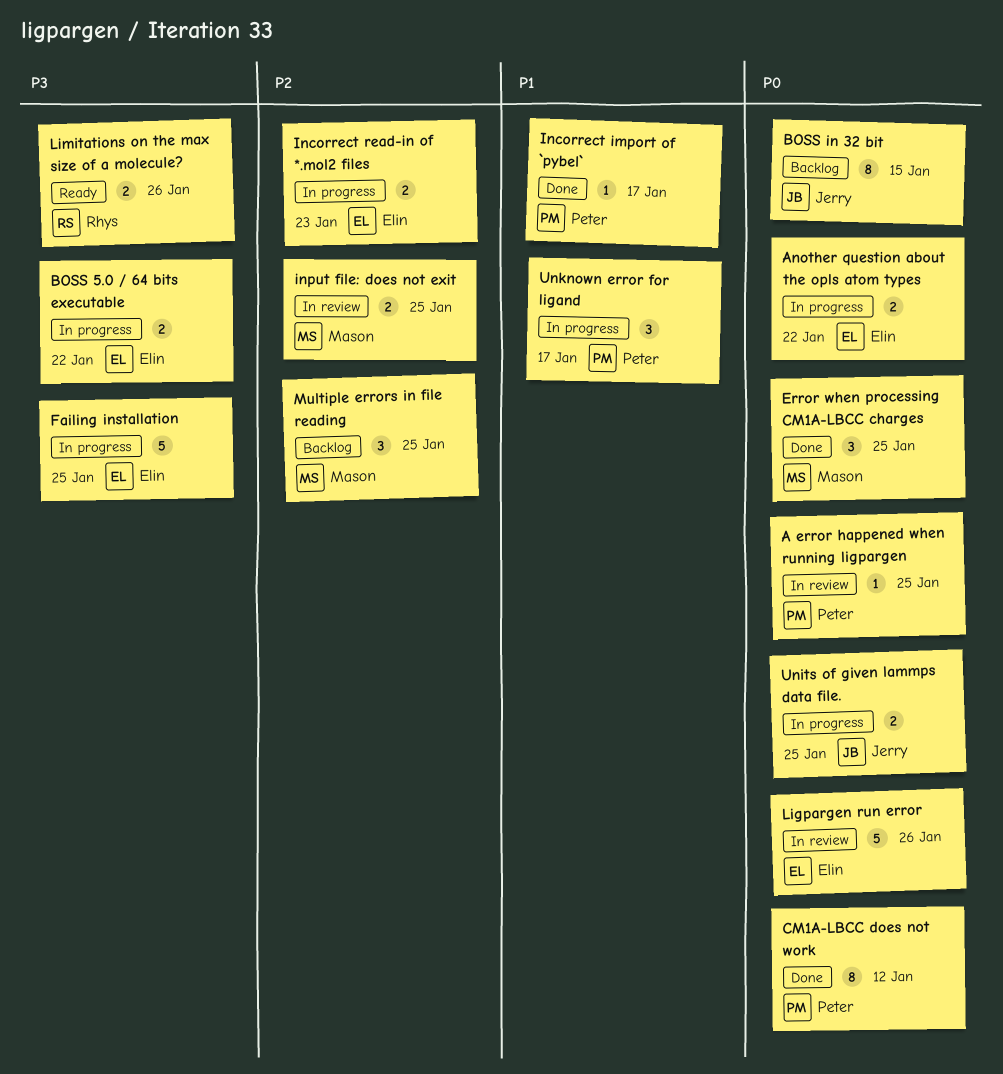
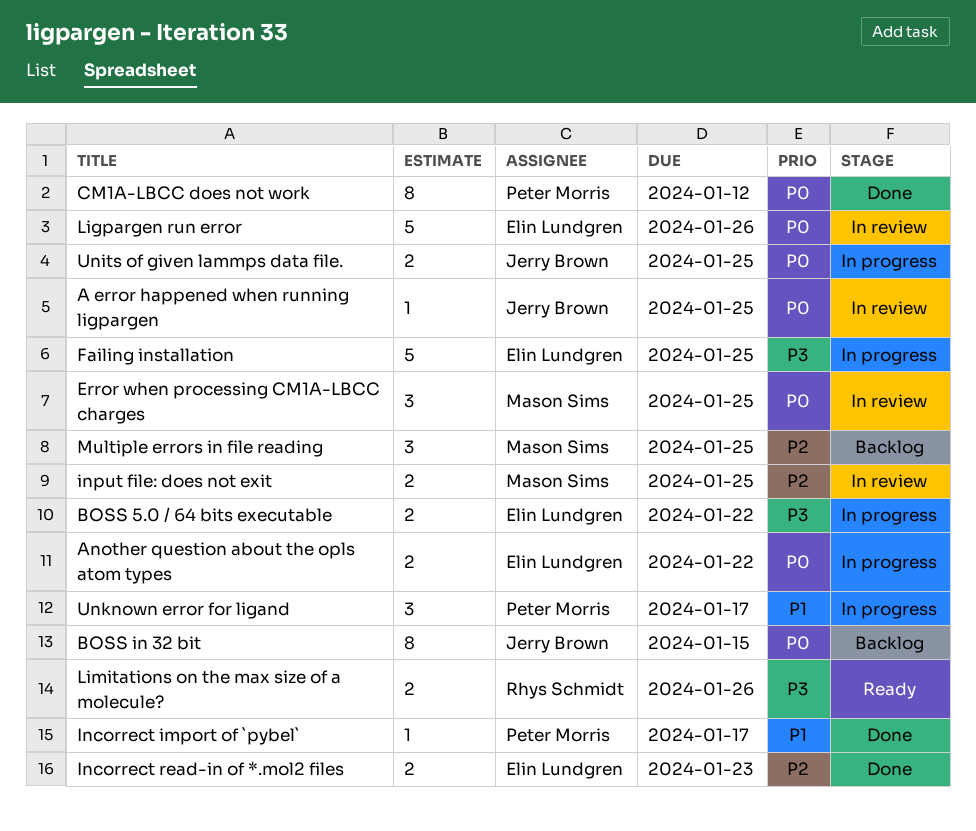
A error happened when running ligpargen, owner: Peter Morris -> Jerry Brown
Error when processing CM1A-LBCC charges, status: Done -> In review
Incorrect read-in of *.mol2 files, status: In progress -> Done

